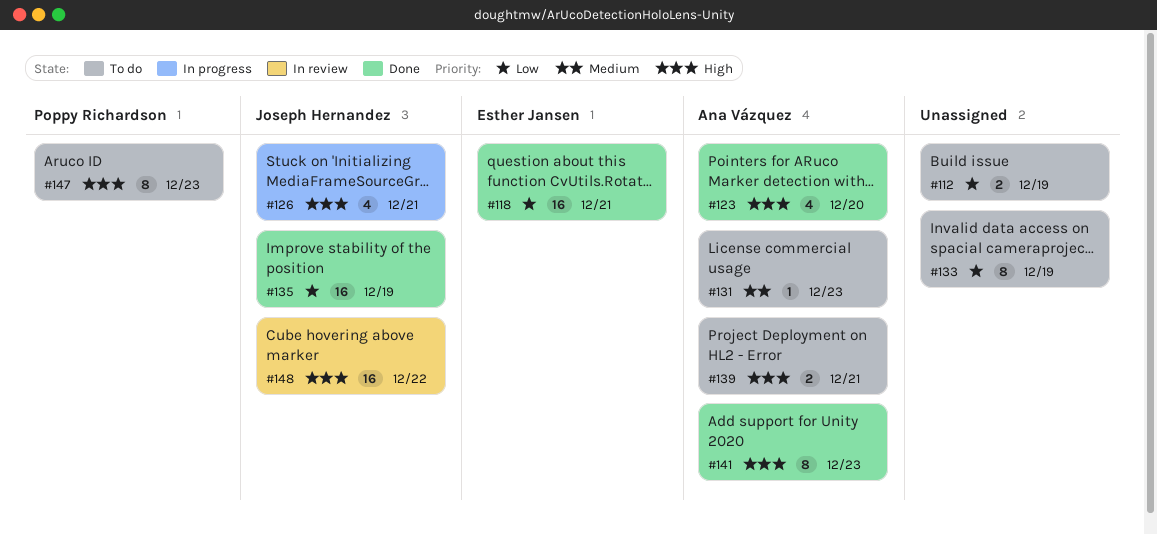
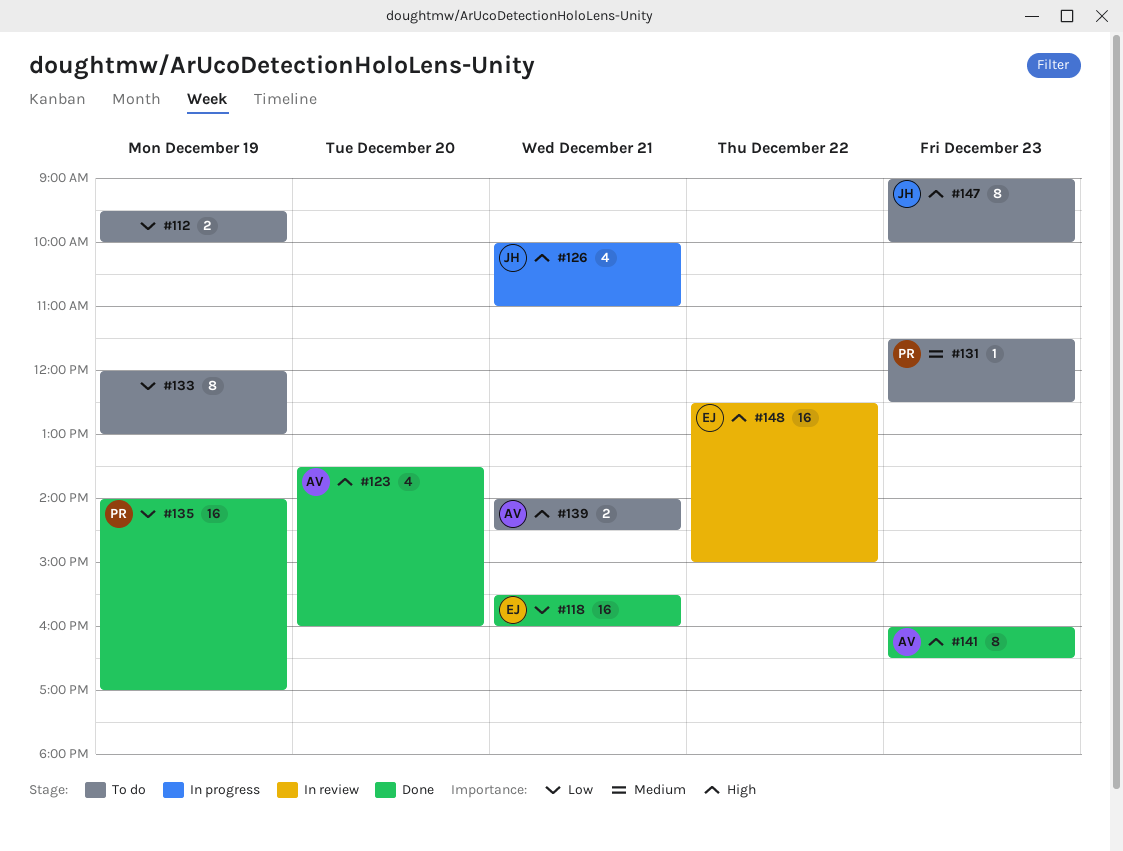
#131, owner: Ana Vázquez -> Poppy Richardson
#135, owner: Joseph Hernandez -> Poppy Richardson
#147, owner: Poppy Richardson -> Joseph Hernandez
#148, owner: Joseph Hernandez -> Esther Jansen

